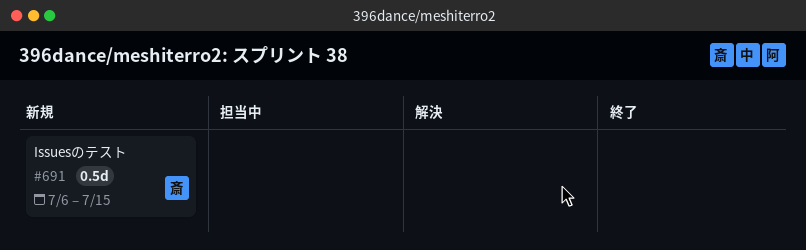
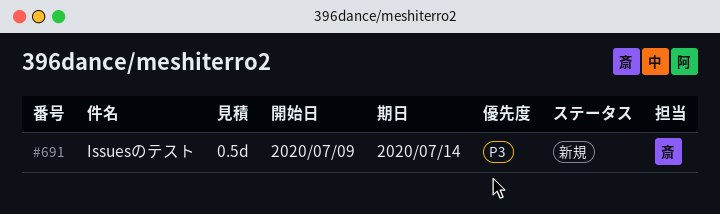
#691, start: Jul 6 -> Jul 9
#691, due: Jul 15 -> Jul 14

